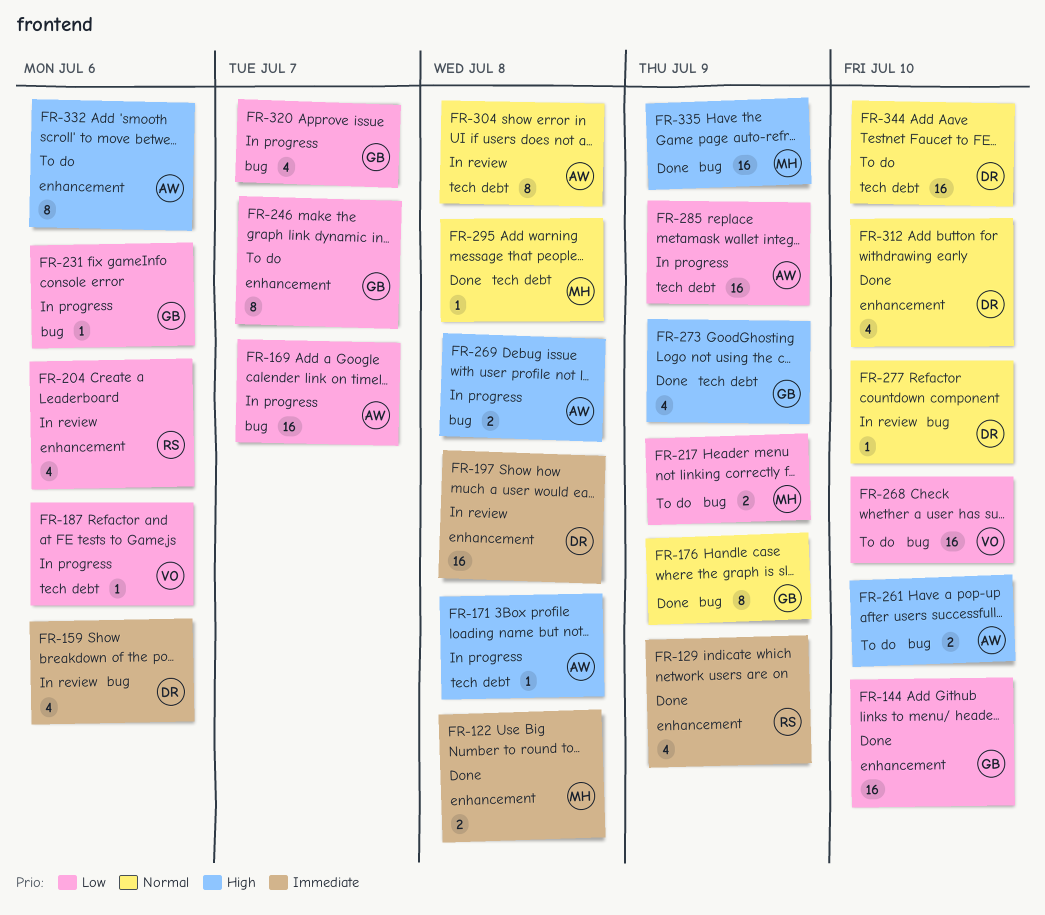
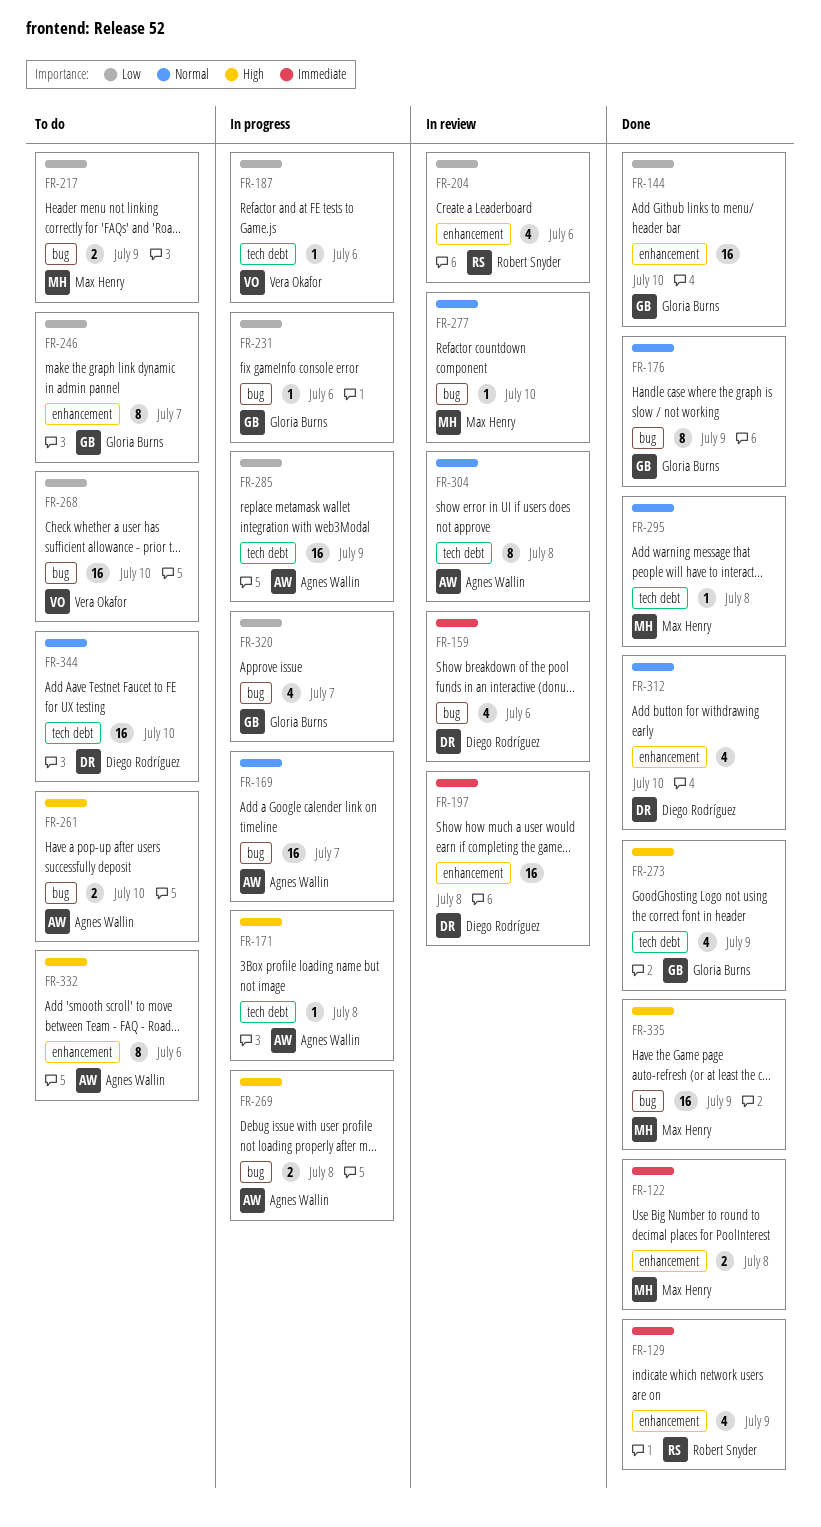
FR-169, priority: Low -> Normal
FR-277, owner: Diego Rodríguez -> Max Henry

